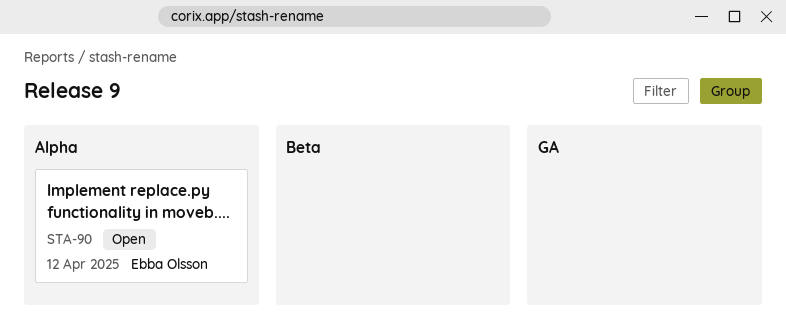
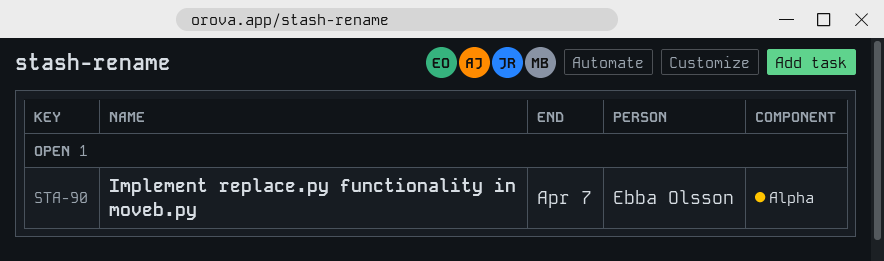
STA-90, due: Apr 12 -> Apr 7

